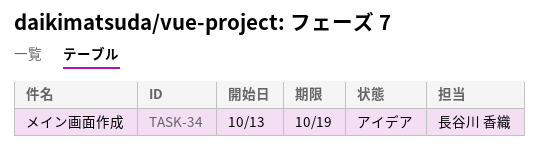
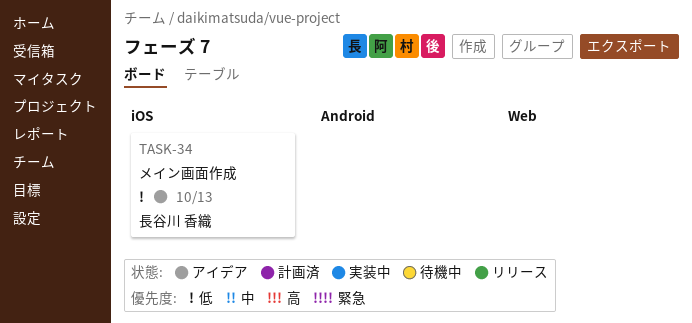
TASK-34, due: Oct 19 -> Oct 13

